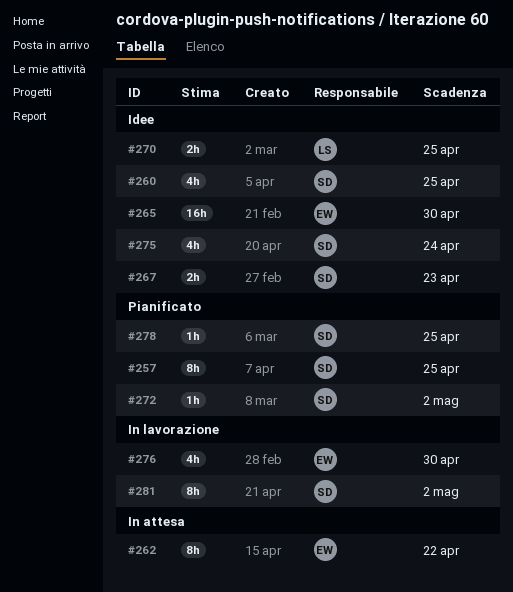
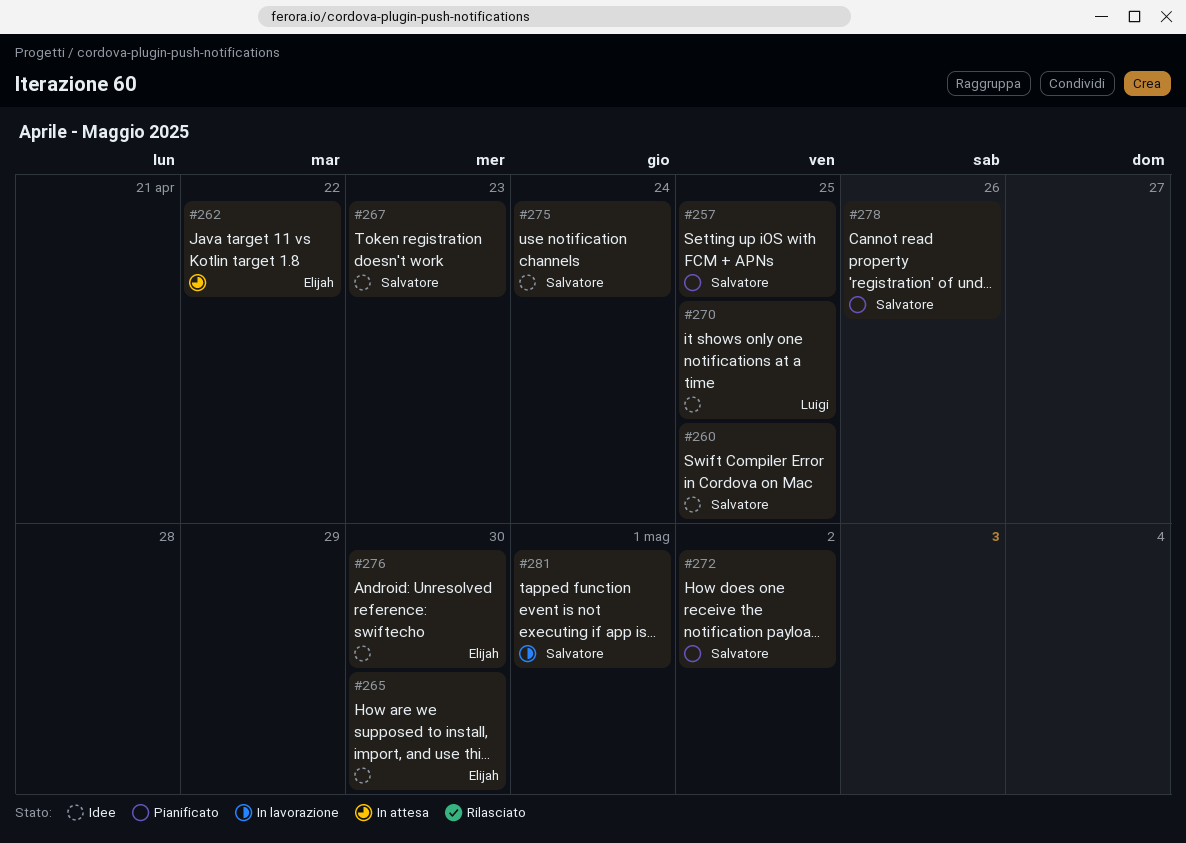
#276, status: In lavorazione -> Idee
#278, due: Apr 25 -> Apr 26
#281, due: May 2 -> May 1

